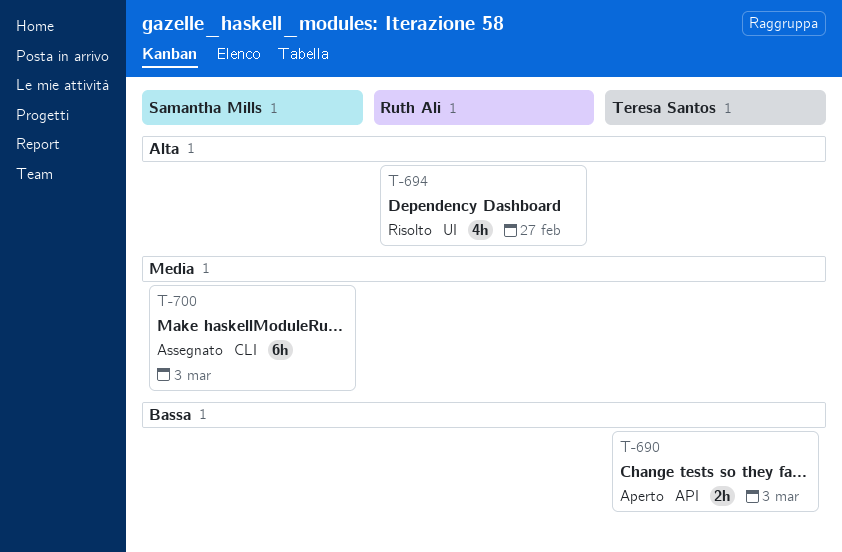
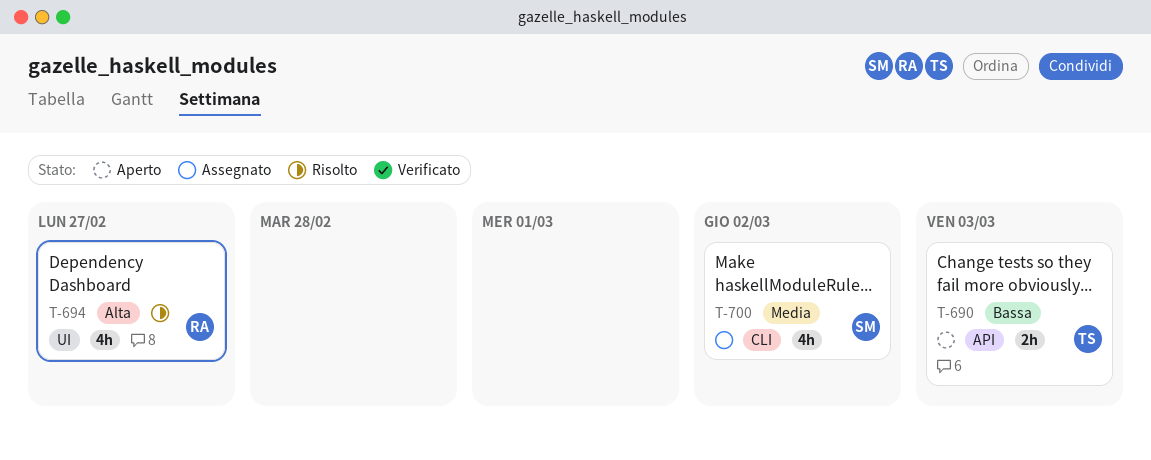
T-700, estimate: 6h -> 4h
T-700, due: Mar 3 -> Mar 2

